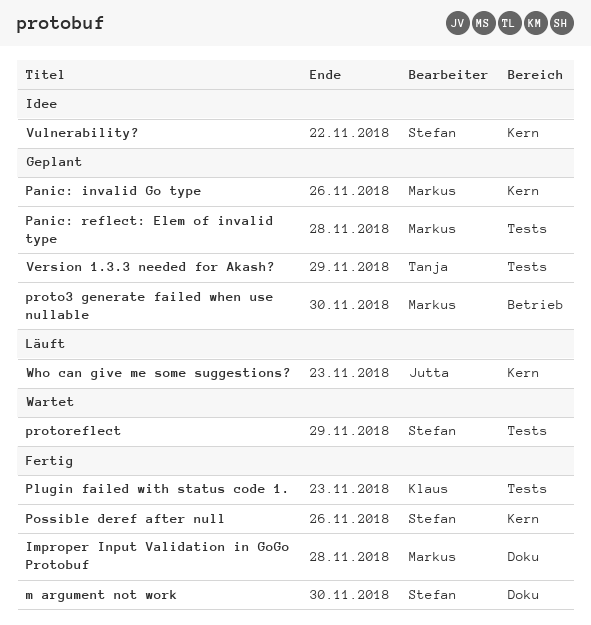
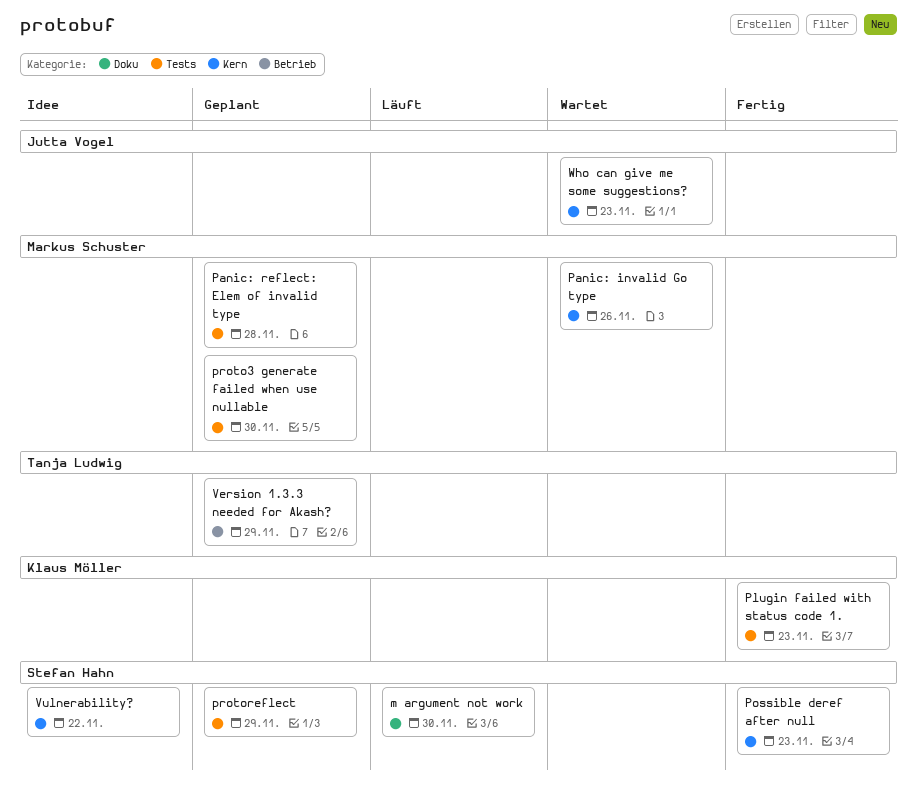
Improper Input Validation in GoGo Protobuf: present -> none
m argument not work, status: Fertig -> Läuft
Panic: invalid Go type, status: Geplant -> Wartet
Possible deref after null, due: Nov 26 -> Nov 23
proto3 generate failed when use nullable, label: Betrieb -> Tests
protoreflect, status: Wartet -> Geplant
Version 1.3.3 needed for Akash?, label: Tests -> Betrieb
Who can give me some suggestions?, status: Läuft -> Wartet

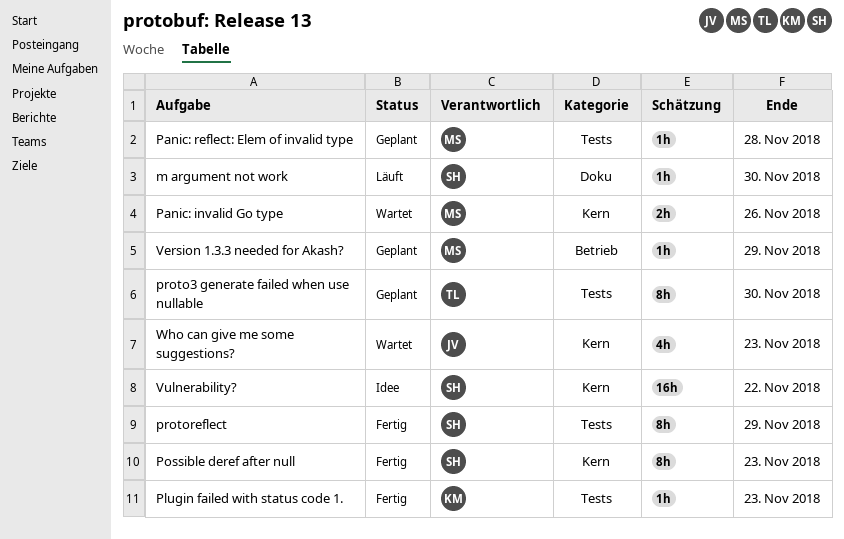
proto3 generate failed when use nullable, owner: Markus Schuster -> Tanja Ludwig
protoreflect, status: Geplant -> Fertig
Version 1.3.3 needed for Akash?, owner: Tanja Ludwig -> Markus Schuster

